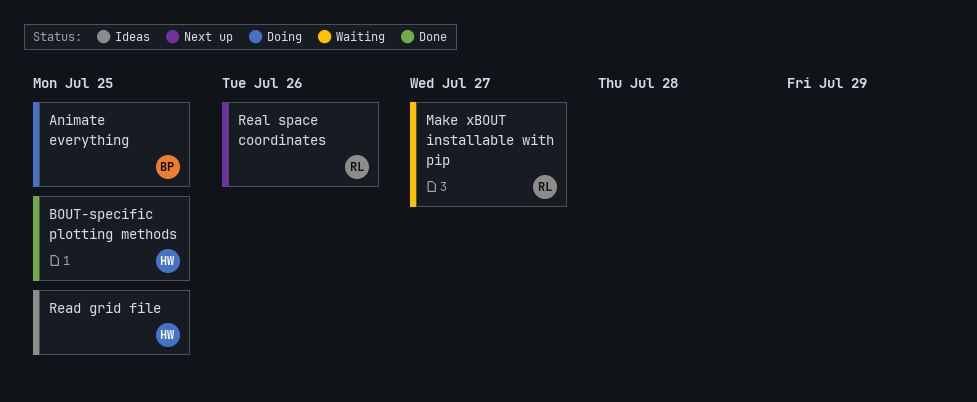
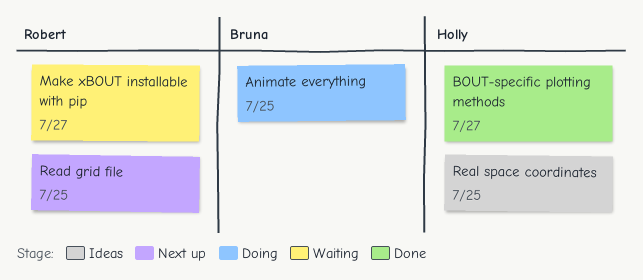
BOUT-specific plotting methods, due: Jul 25 -> Jul 27
Read grid file, status: Ideas -> Next up
Read grid file, owner: Holly -> Robert
Real space coordinates, status: Next up -> Ideas
Real space coordinates, owner: Robert -> Holly
Real space coordinates, due: Jul 26 -> Jul 25

